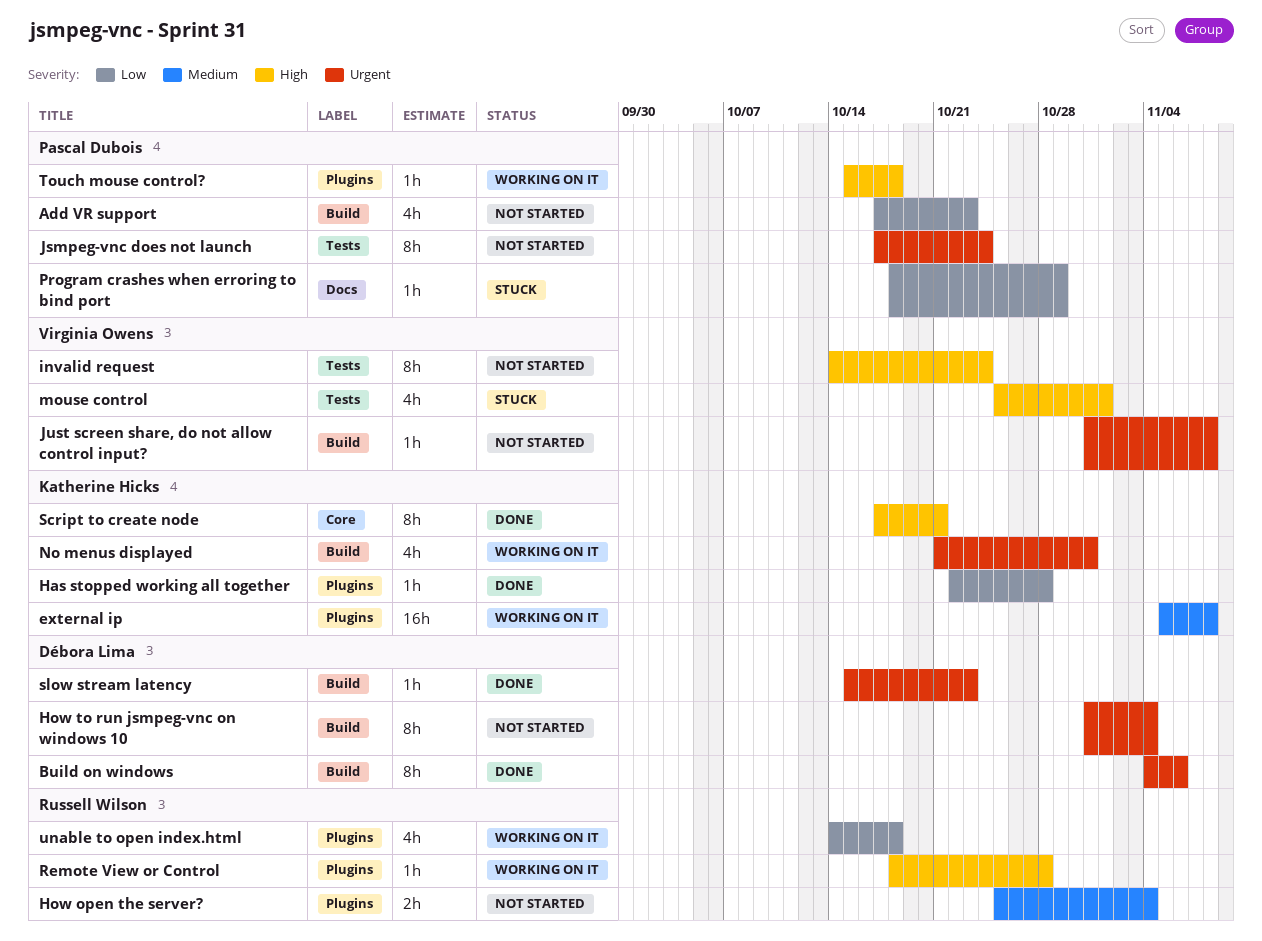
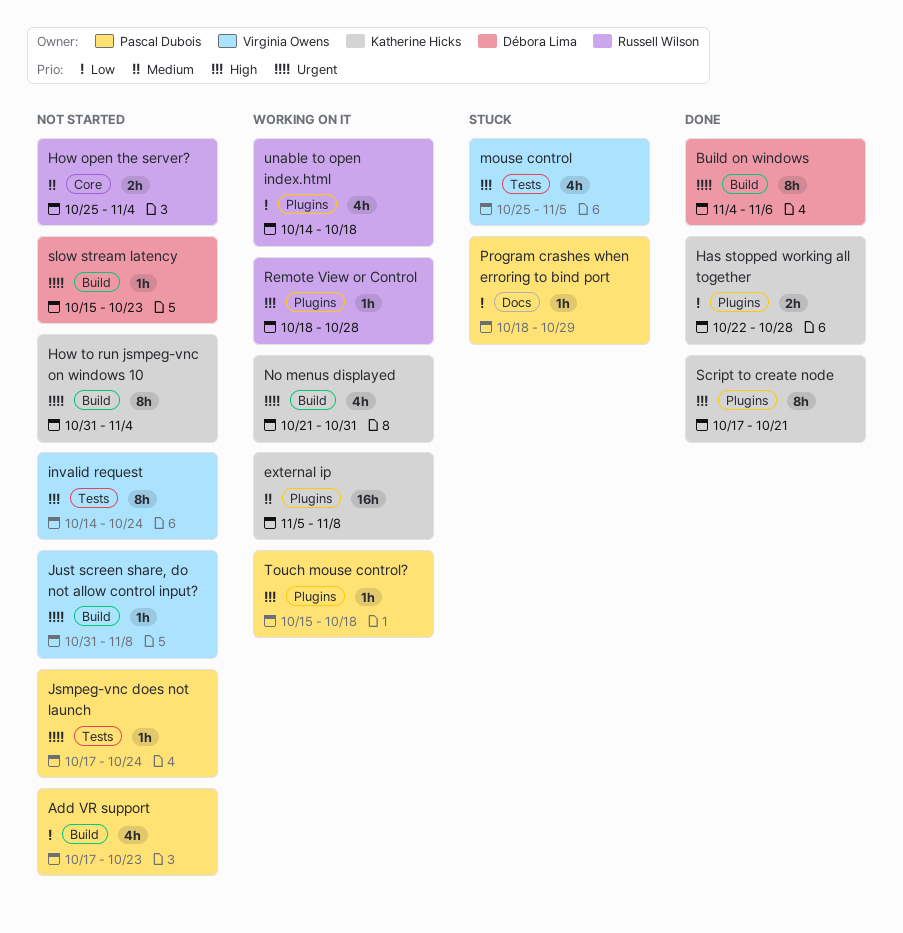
Has stopped working all together, estimate: 1h -> 2h
How open the server?, label: Plugins -> Core
How to run jsmpeg-vnc on windows 10, owner: Débora Lima -> Katherine Hicks
Jsmpeg-vnc does not launch, estimate: 8h -> 1h
mouse control, due: Nov 1 -> Nov 5
Script to create node, label: Core -> Plugins
slow stream latency, status: Done -> Not started

